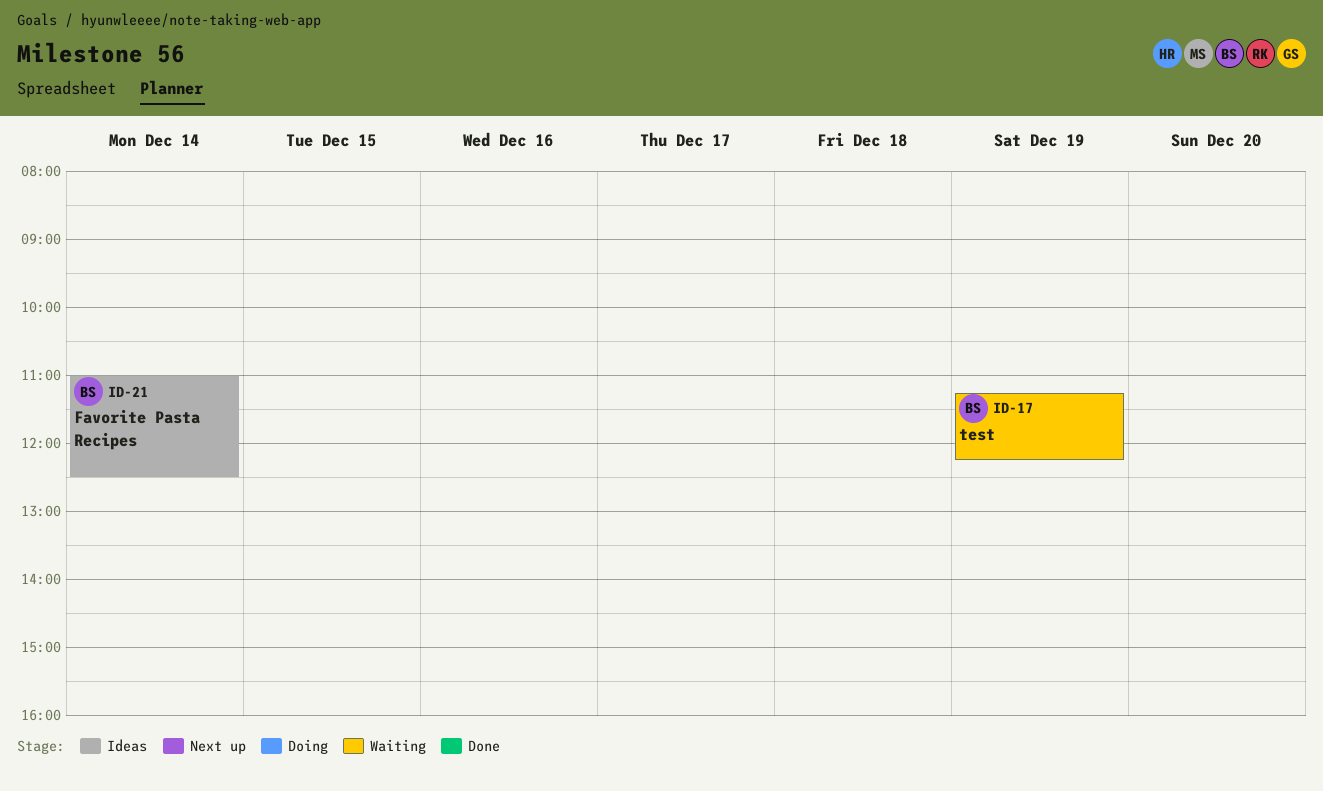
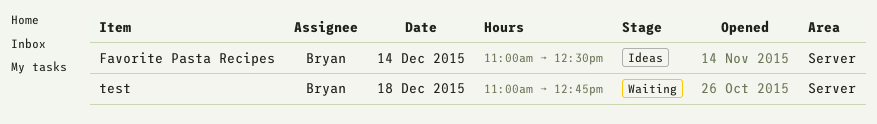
test, day: Dec 19 -> Dec 18
test, begins: 11:15 -> 11:00
test, ends: 12:15 -> 12:45

